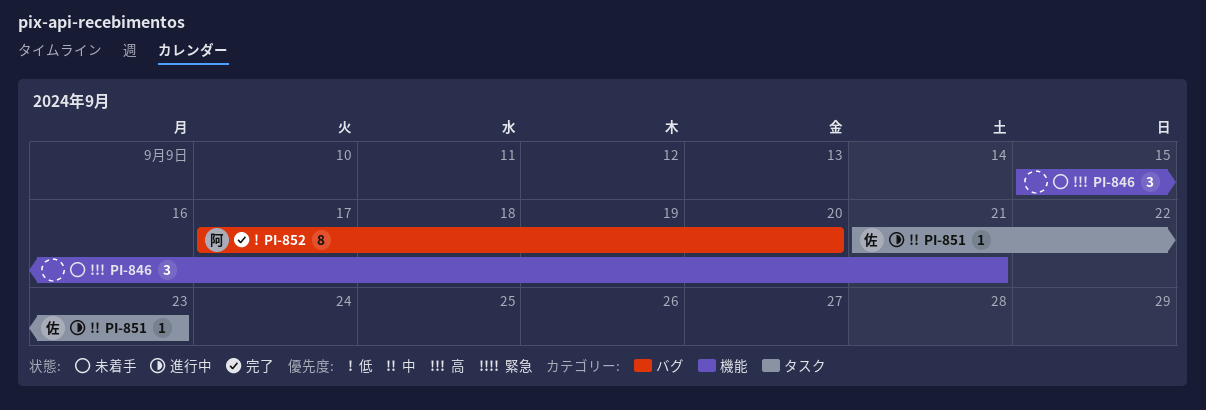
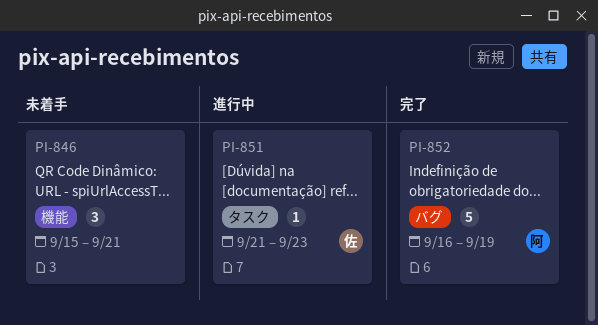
PI-852, estimate: 8 -> 5
PI-852, start: Sep 17 -> Sep 16
PI-852, due: Sep 20 -> Sep 19

